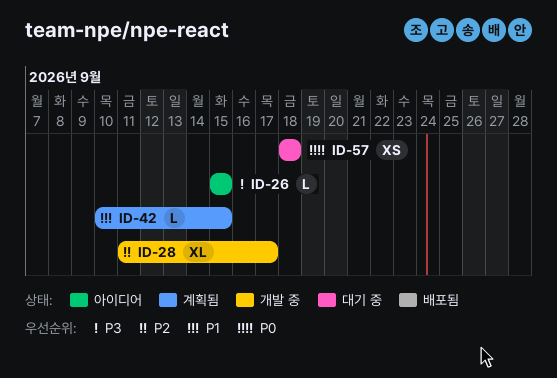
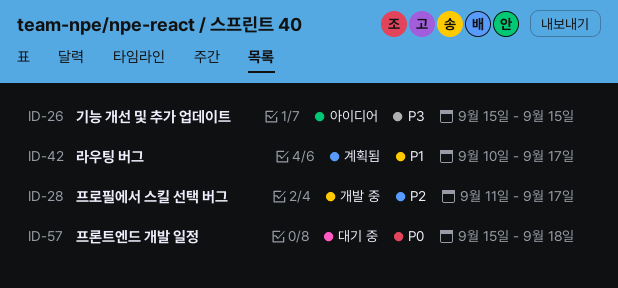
ID-42, due: Sep 15 -> Sep 17
ID-57, start: Sep 18 -> Sep 15

